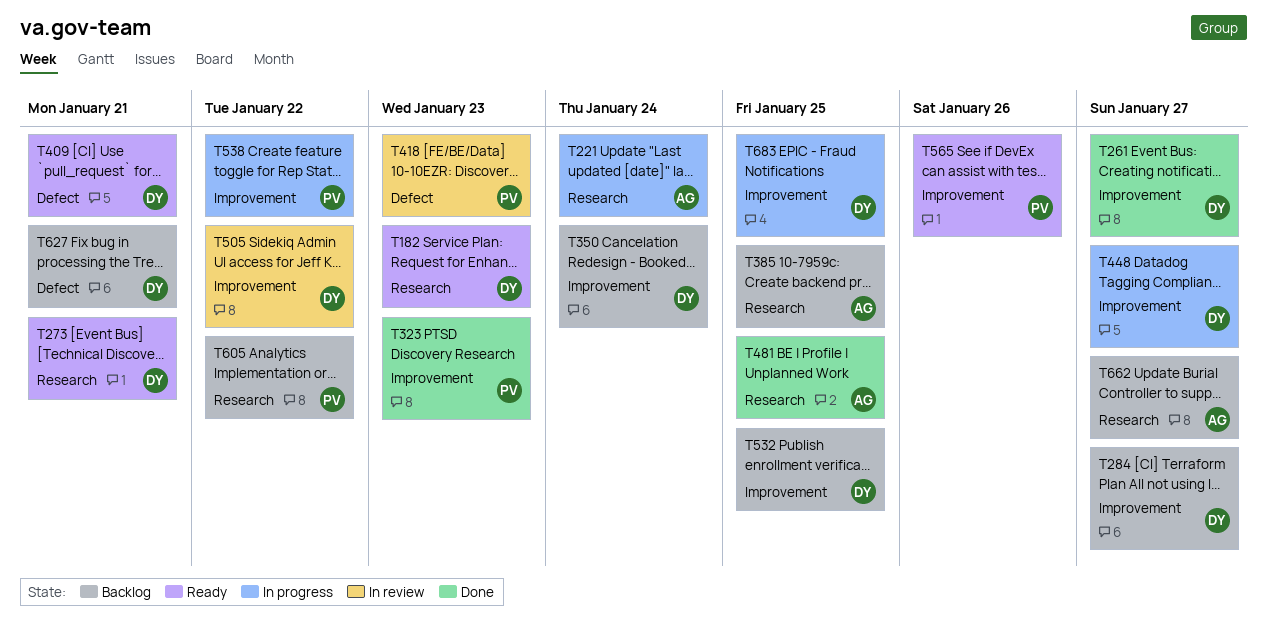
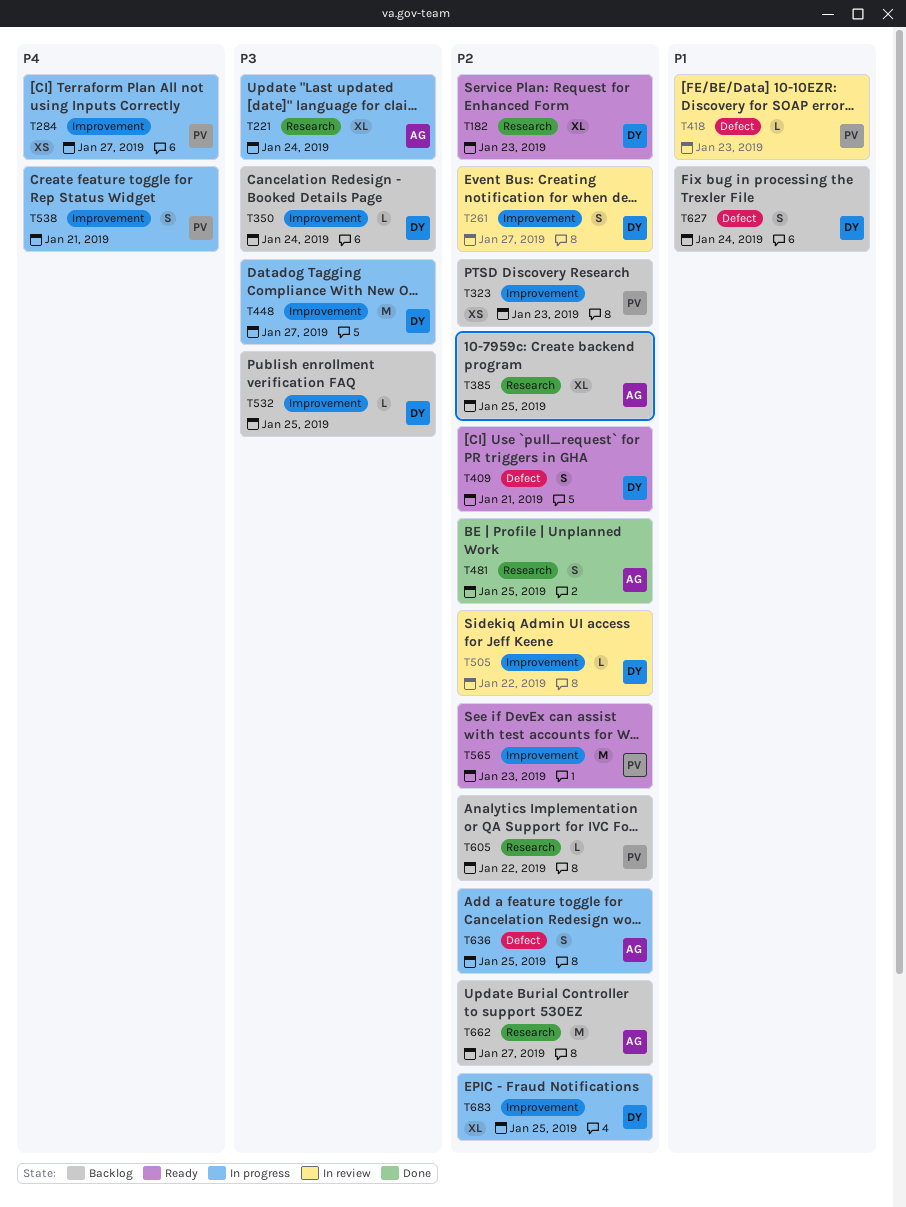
T261, status: Done -> In review
T273: present -> none
T284, status: Backlog -> In progress
T284, owner: DY -> PV
T323, status: Done -> Backlog
T538, due: Jan 22 -> Jan 21
T565, due: Jan 26 -> Jan 23
T627, due: Jan 21 -> Jan 24
T636: none -> present

